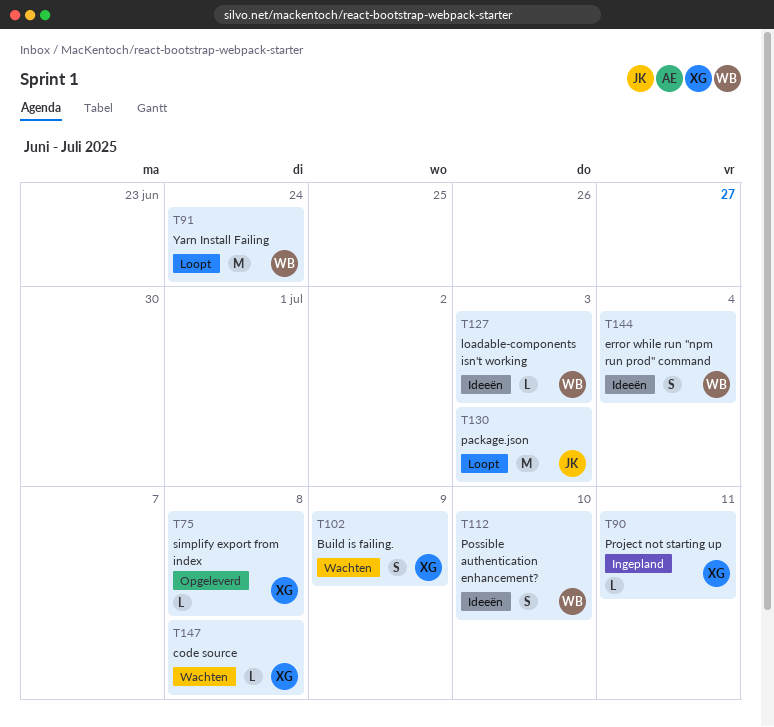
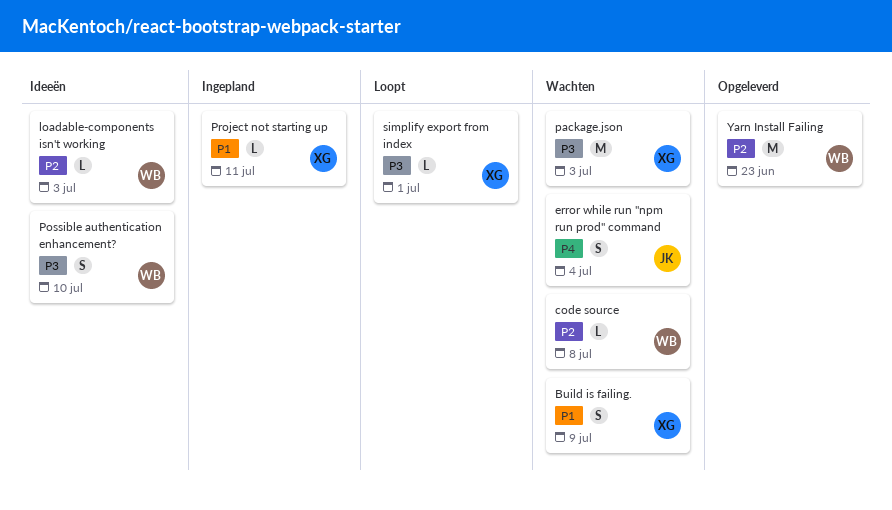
code source, owner: XG -> WB
error while run "npm run prod" command, status: Ideeën -> Wachten
error while run "npm run prod" command, owner: WB -> JK
package.json, status: Loopt -> Wachten
package.json, owner: JK -> XG
simplify export from index, status: Opgeleverd -> Loopt
simplify export from index, due: Jul 8 -> Jul 1
Yarn Install Failing, status: Loopt -> Opgeleverd
Yarn Install Failing, due: Jun 24 -> Jun 23

